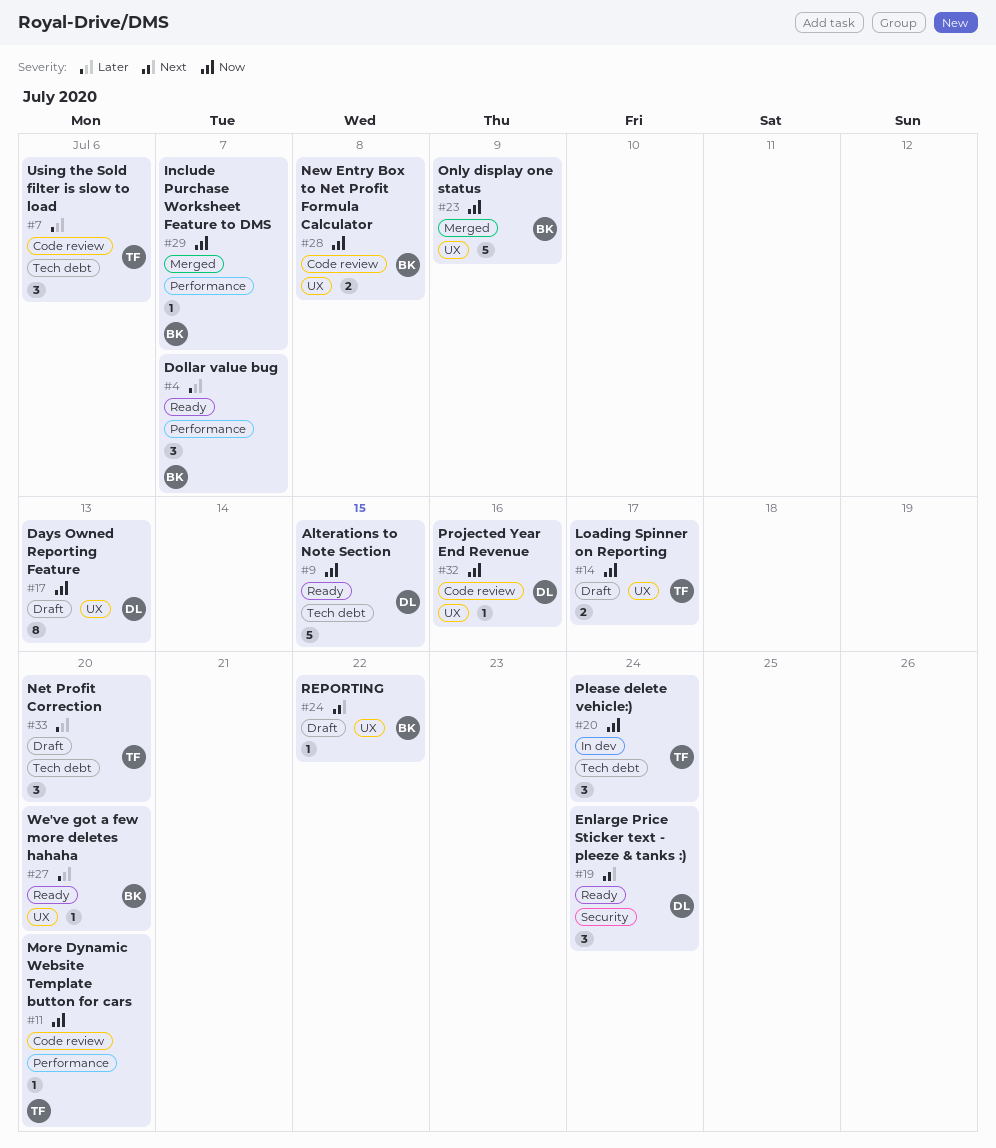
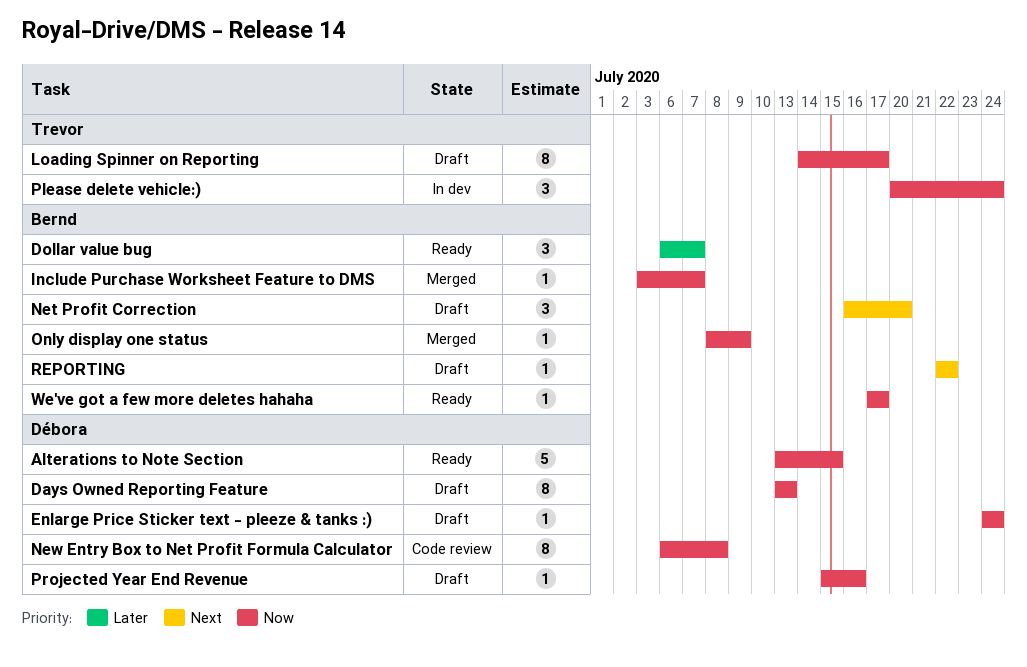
Enlarge Price Sticker text - pleeze & tanks :), status: Ready -> Draft
Enlarge Price Sticker text - pleeze & tanks :), priority: Next -> Now
Enlarge Price Sticker text - pleeze & tanks :), estimate: 3 -> 1
Loading Spinner on Reporting, estimate: 2 -> 8
More Dynamic Website Template button for cars: present -> none
Net Profit Correction, owner: Trevor -> Bernd
Net Profit Correction, priority: Later -> Next
New Entry Box to Net Profit Formula Calculator, owner: Bernd -> Débora
New Entry Box to Net Profit Formula Calculator, estimate: 2 -> 8
Only display one status, estimate: 5 -> 1
Projected Year End Revenue, status: Code review -> Draft
Using the Sold filter is slow to load: present -> none
We've got a few more deletes hahaha, priority: Later -> Now
We've got a few more deletes hahaha, due: Jul 20 -> Jul 17

